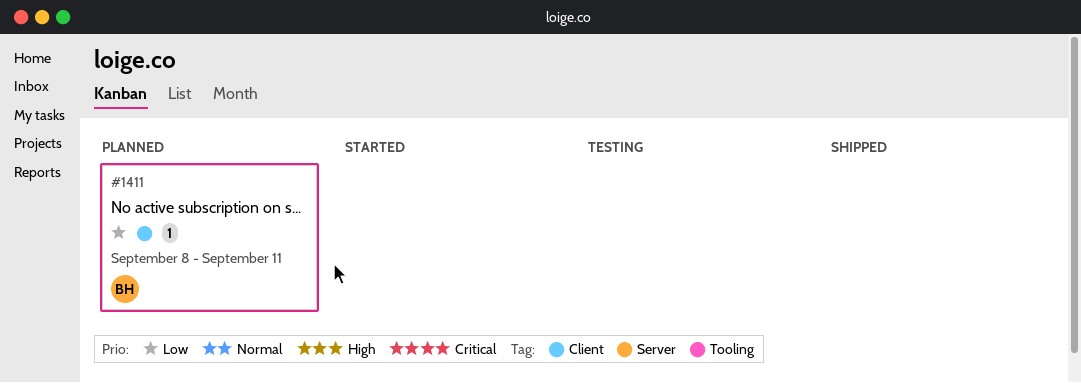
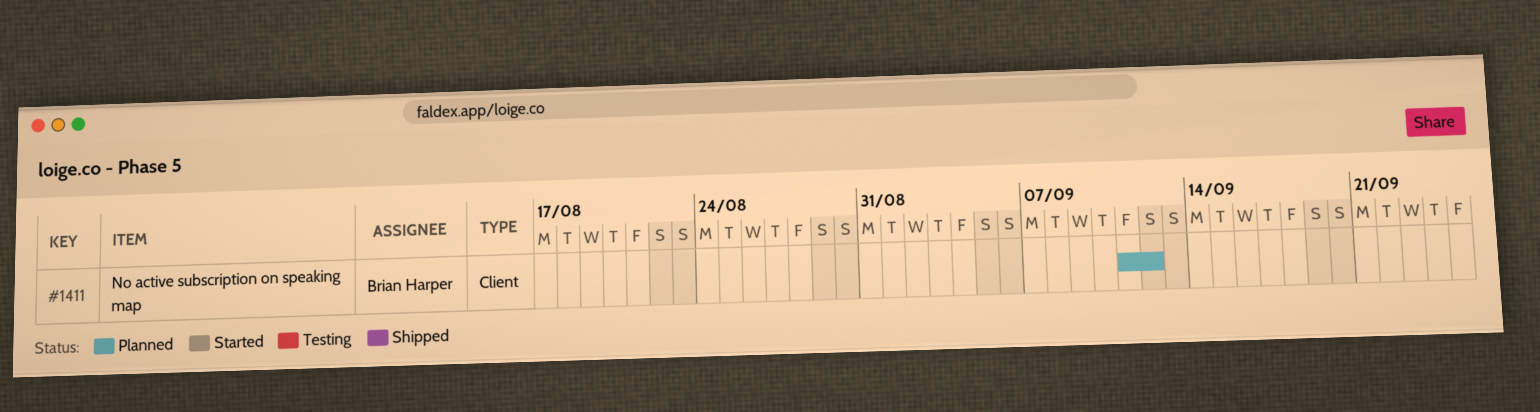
#1411, start: Sep 8 -> Sep 11
#1411, due: Sep 11 -> Sep 12

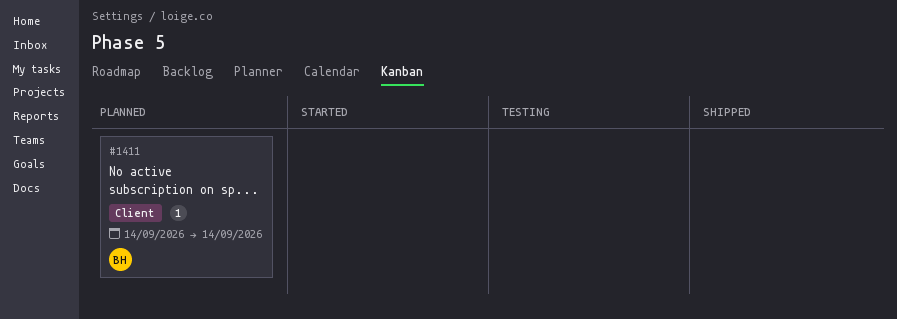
#1411, start: Sep 11 -> Sep 14
#1411, due: Sep 12 -> Sep 14

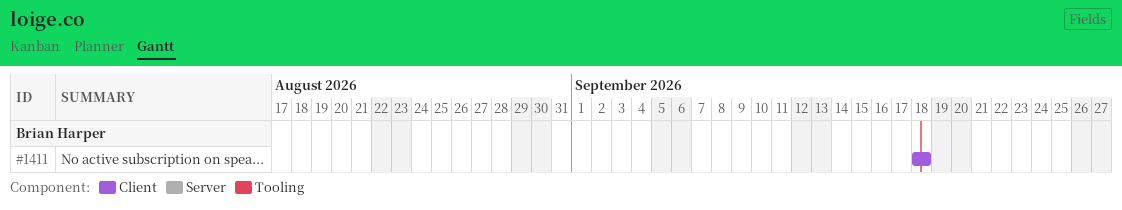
#1411, start: Sep 14 -> Sep 18
#1411, due: Sep 14 -> Sep 18

